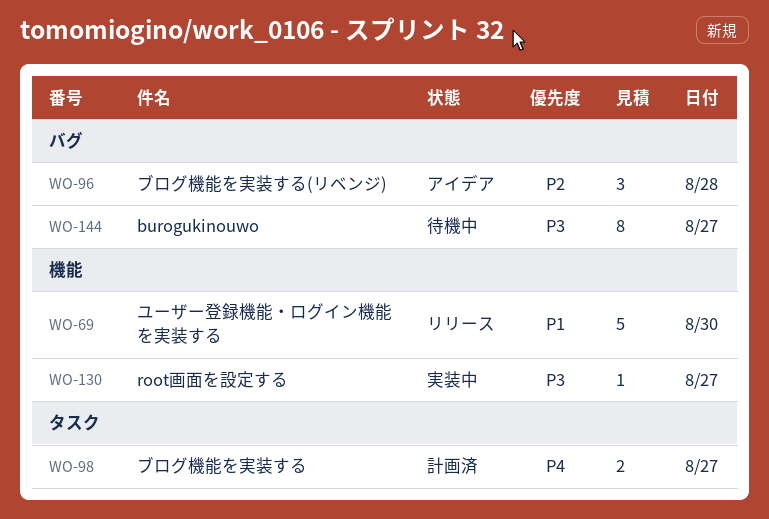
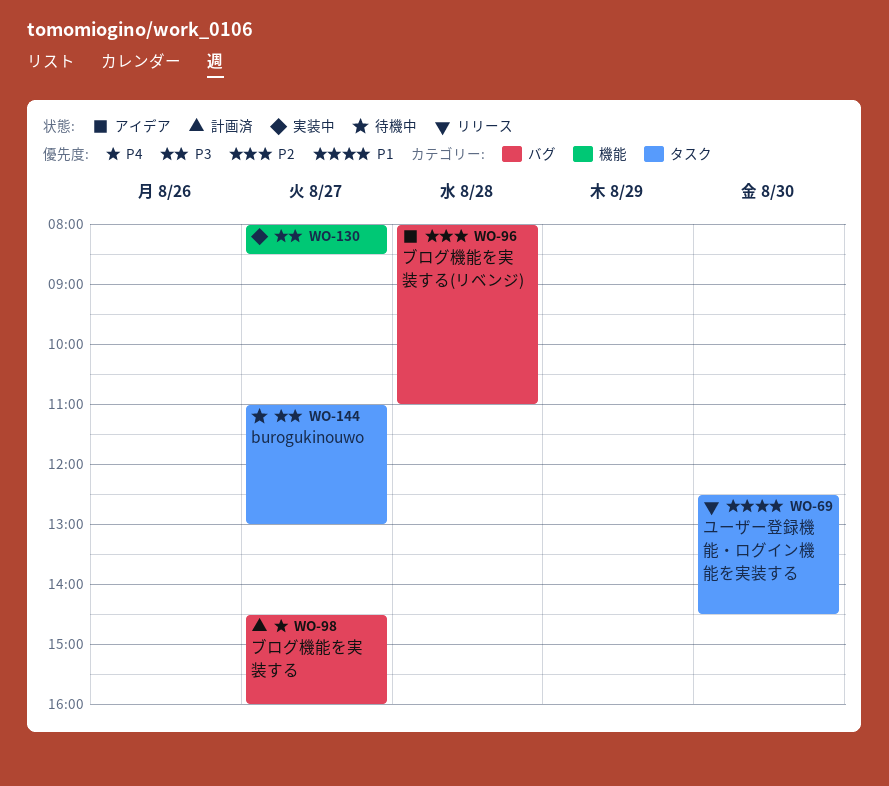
WO-69, label: 機能 -> タスク
WO-98, label: タスク -> バグ
WO-144, label: バグ -> タスク

